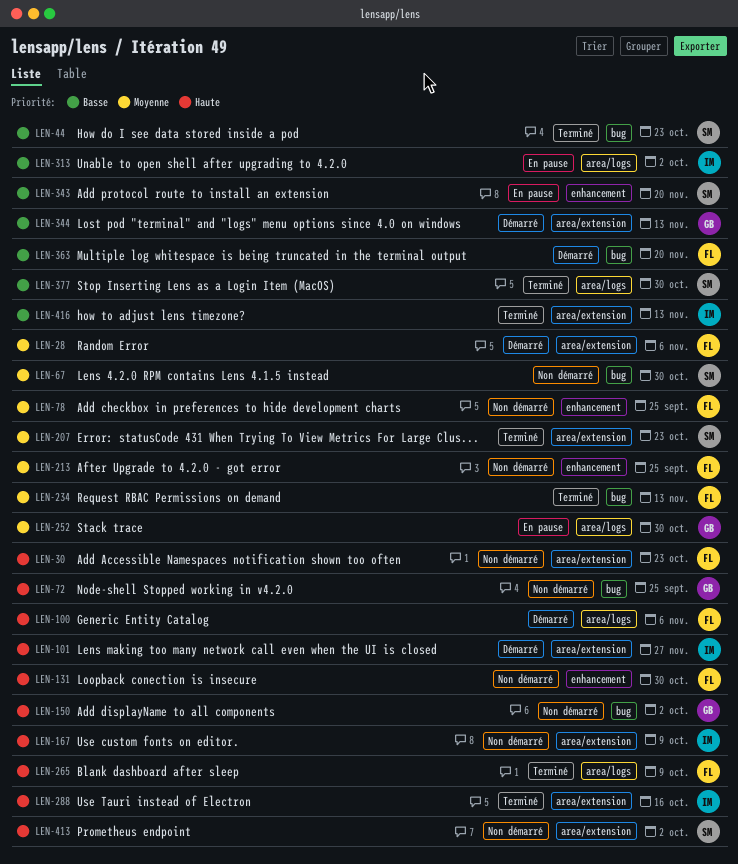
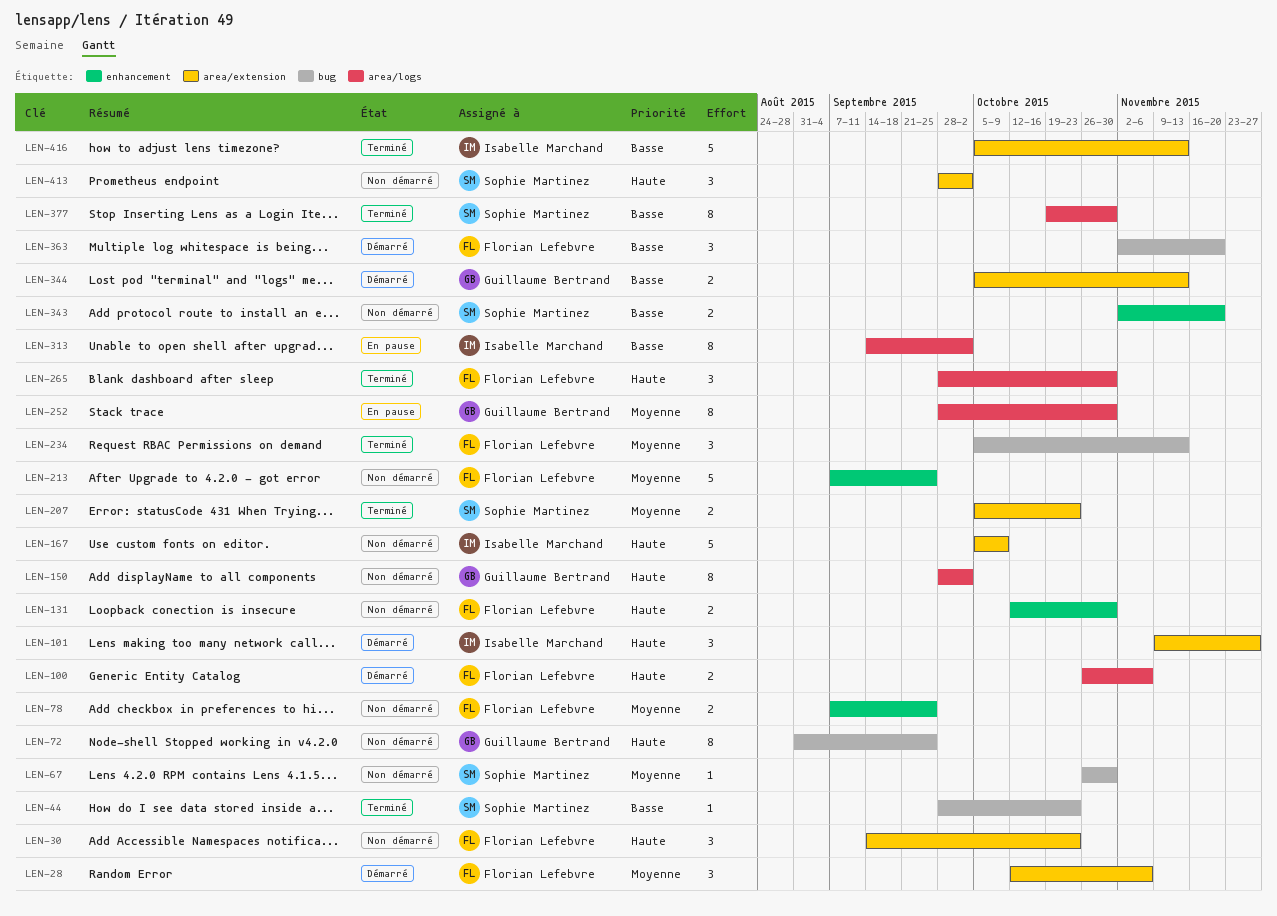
LEN-150, label: bug -> area/logs
LEN-265, due: Oct 9 -> Oct 30
LEN-288: present -> none
LEN-343, status: En pause -> Non démarré

